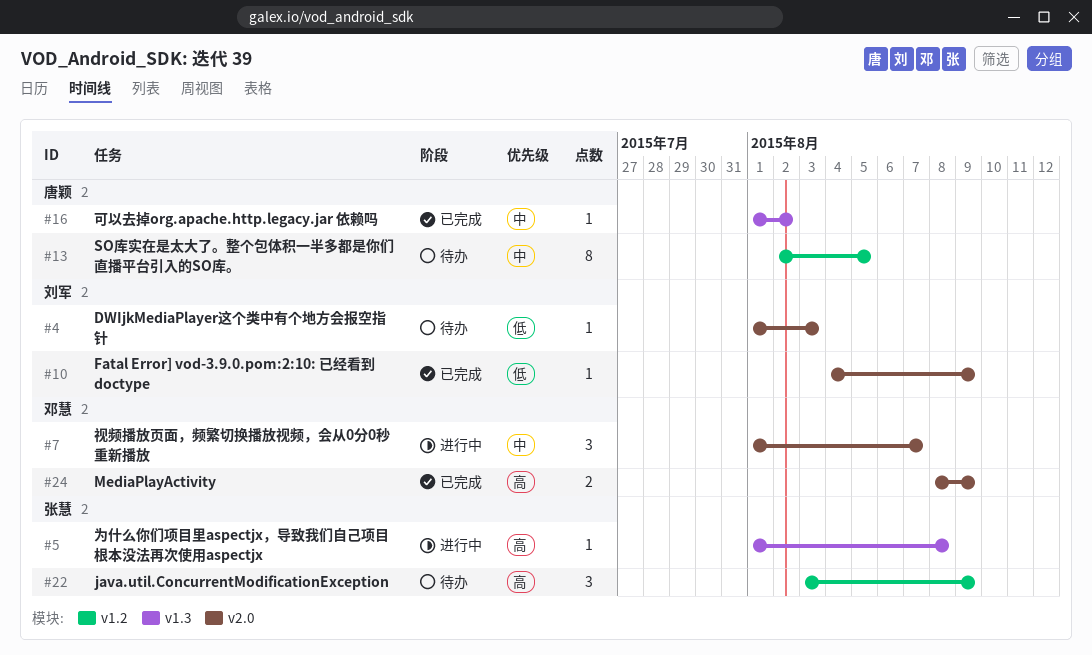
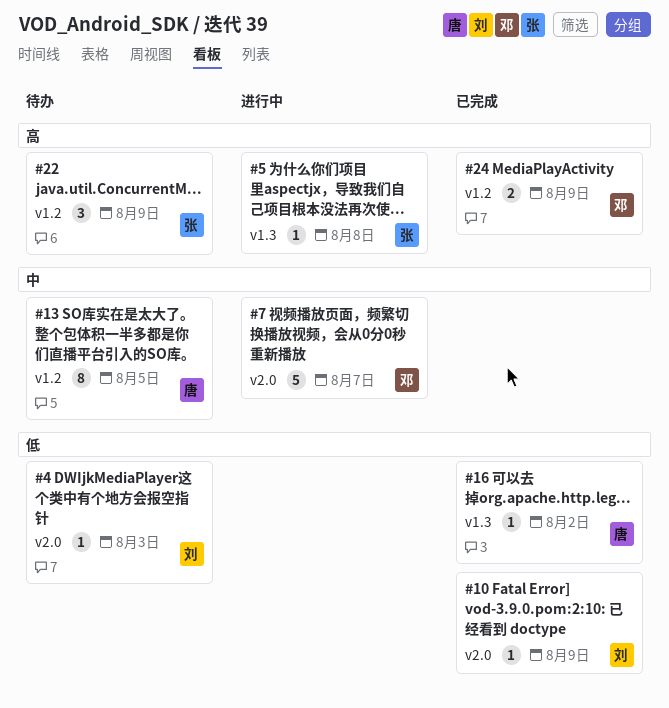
#7, estimate: 3 -> 5
#16, priority: 中 -> 低
#24, label: v2.0 -> v1.2

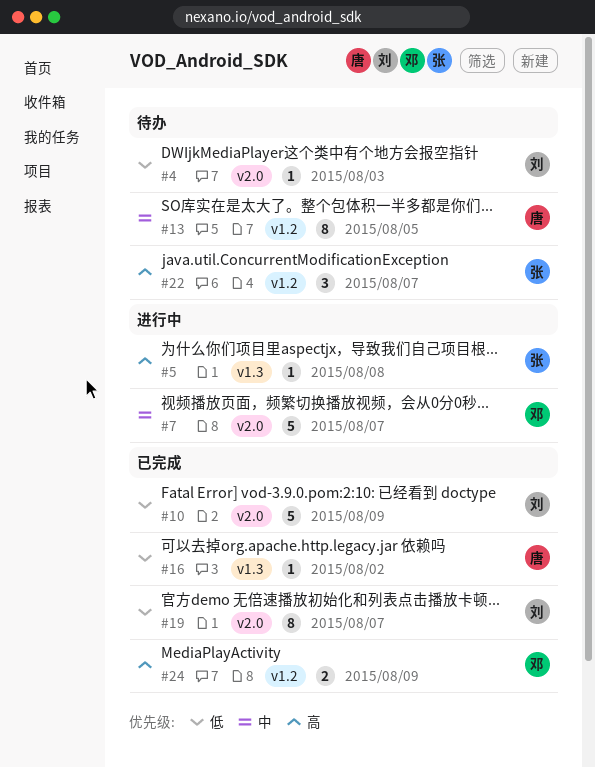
#10, estimate: 1 -> 5
#19: none -> present
#22, due: Aug 9 -> Aug 7

